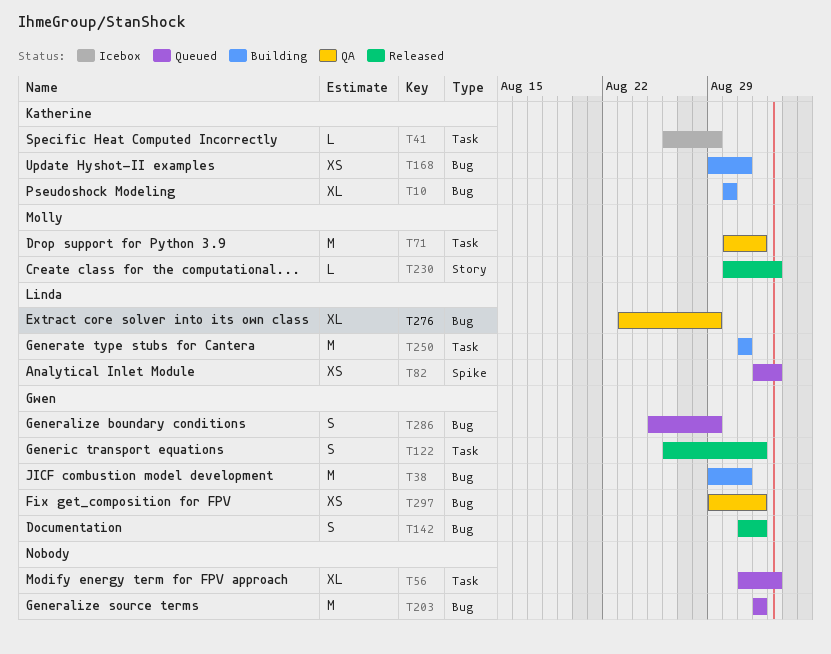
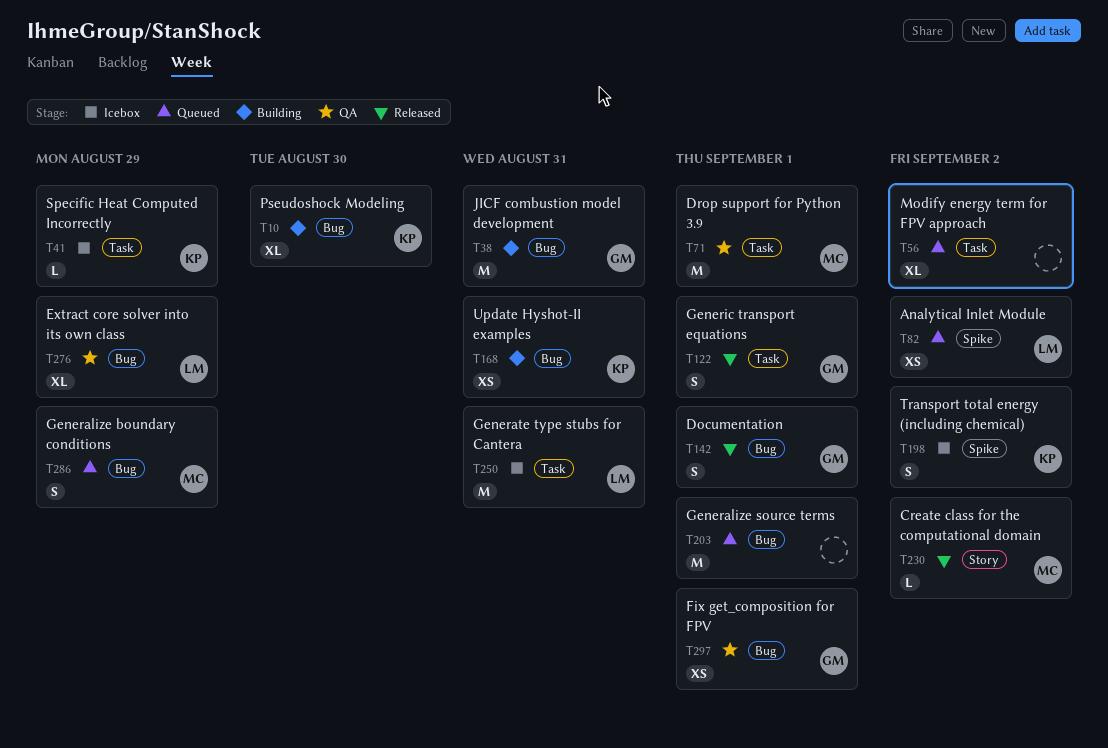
T198: none -> present
T250, status: Building -> Icebox
T286, owner: Gwen -> Molly

